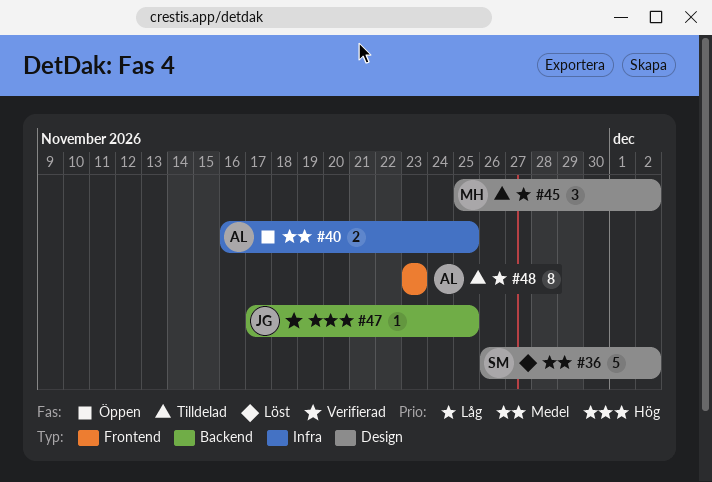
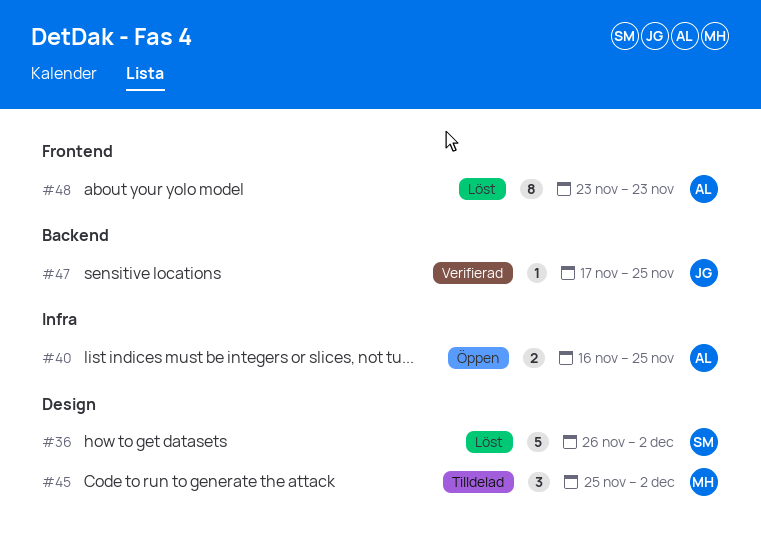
#48, status: Tilldelad -> Löst

